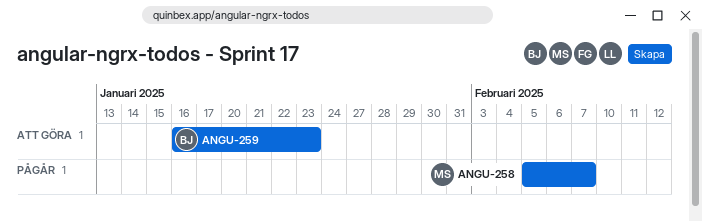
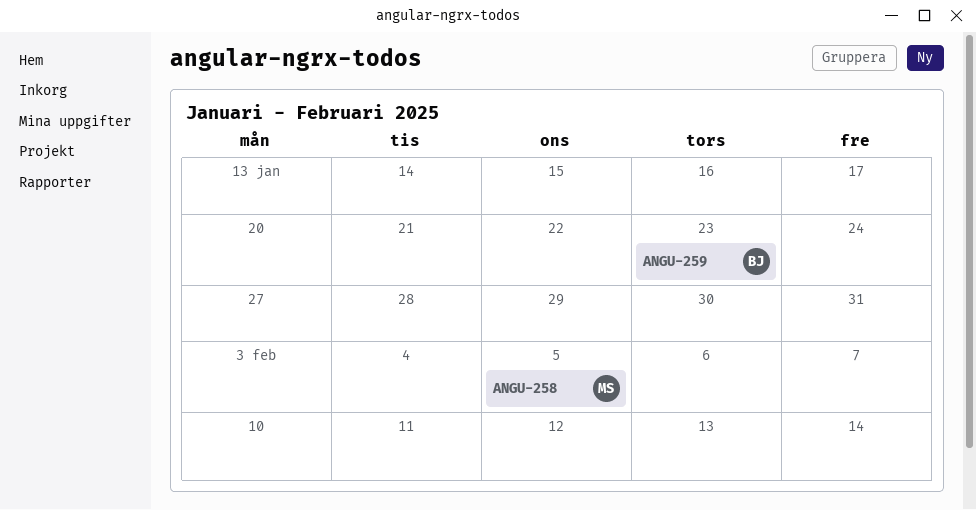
ANGU-258, due: Feb 7 -> Feb 5

